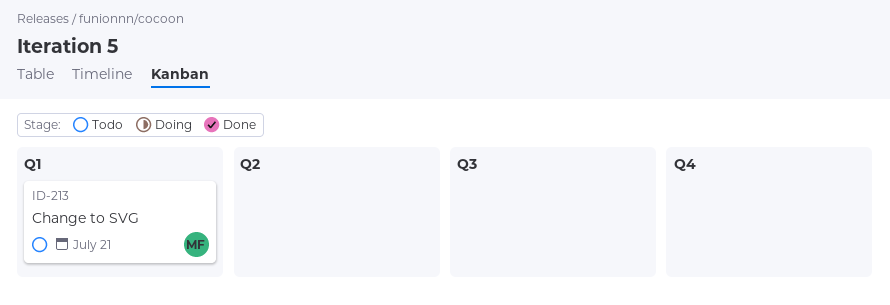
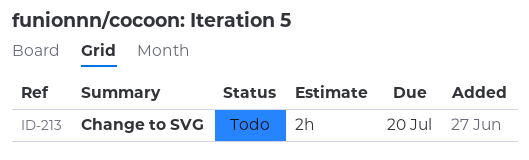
ID-213, due: Jul 21 -> Jul 20

